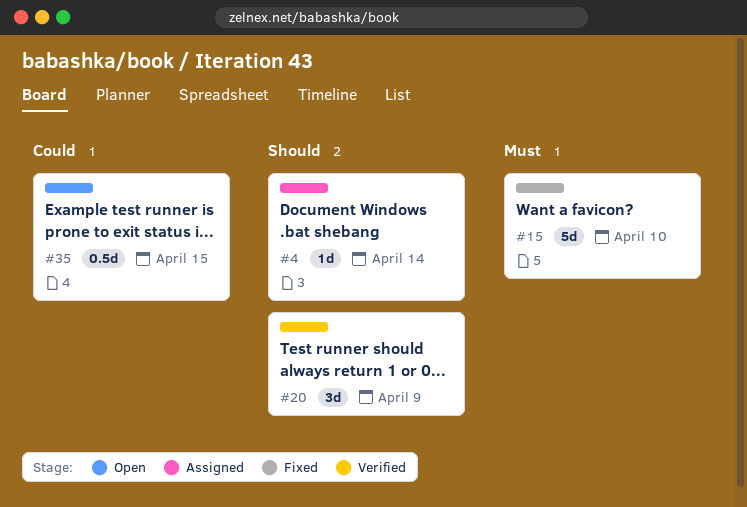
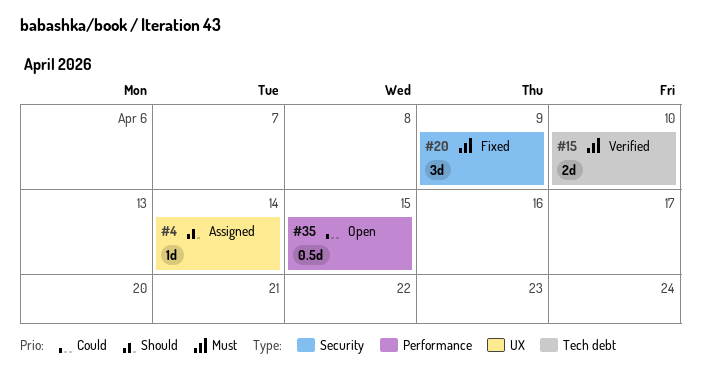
#15, status: Fixed -> Verified
#15, estimate: 5d -> 2d
#20, status: Verified -> Fixed
#20, priority: Should -> Must

